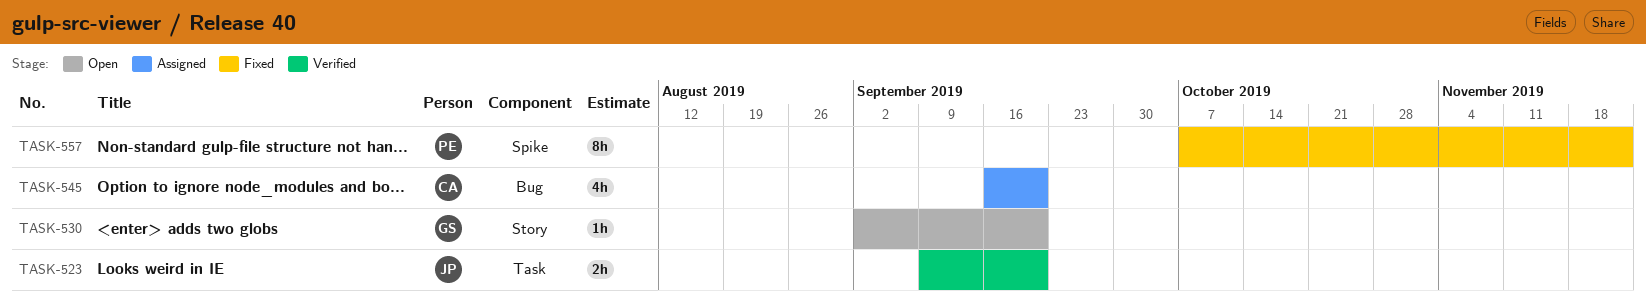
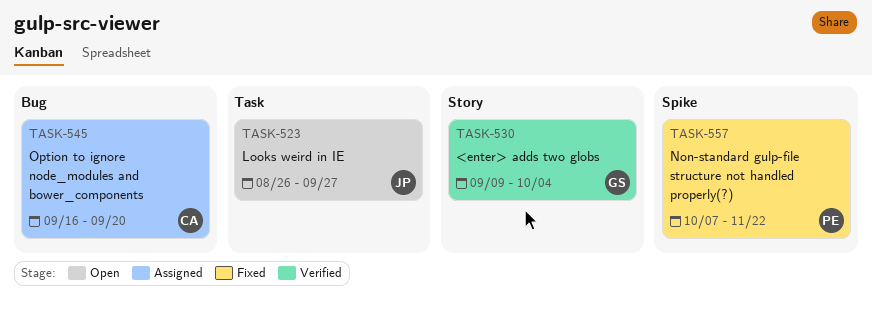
TASK-523, status: Verified -> Open
TASK-523, start: Sep 9 -> Aug 26
TASK-523, due: Sep 20 -> Sep 27
TASK-530, status: Open -> Verified
TASK-530, start: Sep 2 -> Sep 9
TASK-530, due: Sep 20 -> Oct 4

